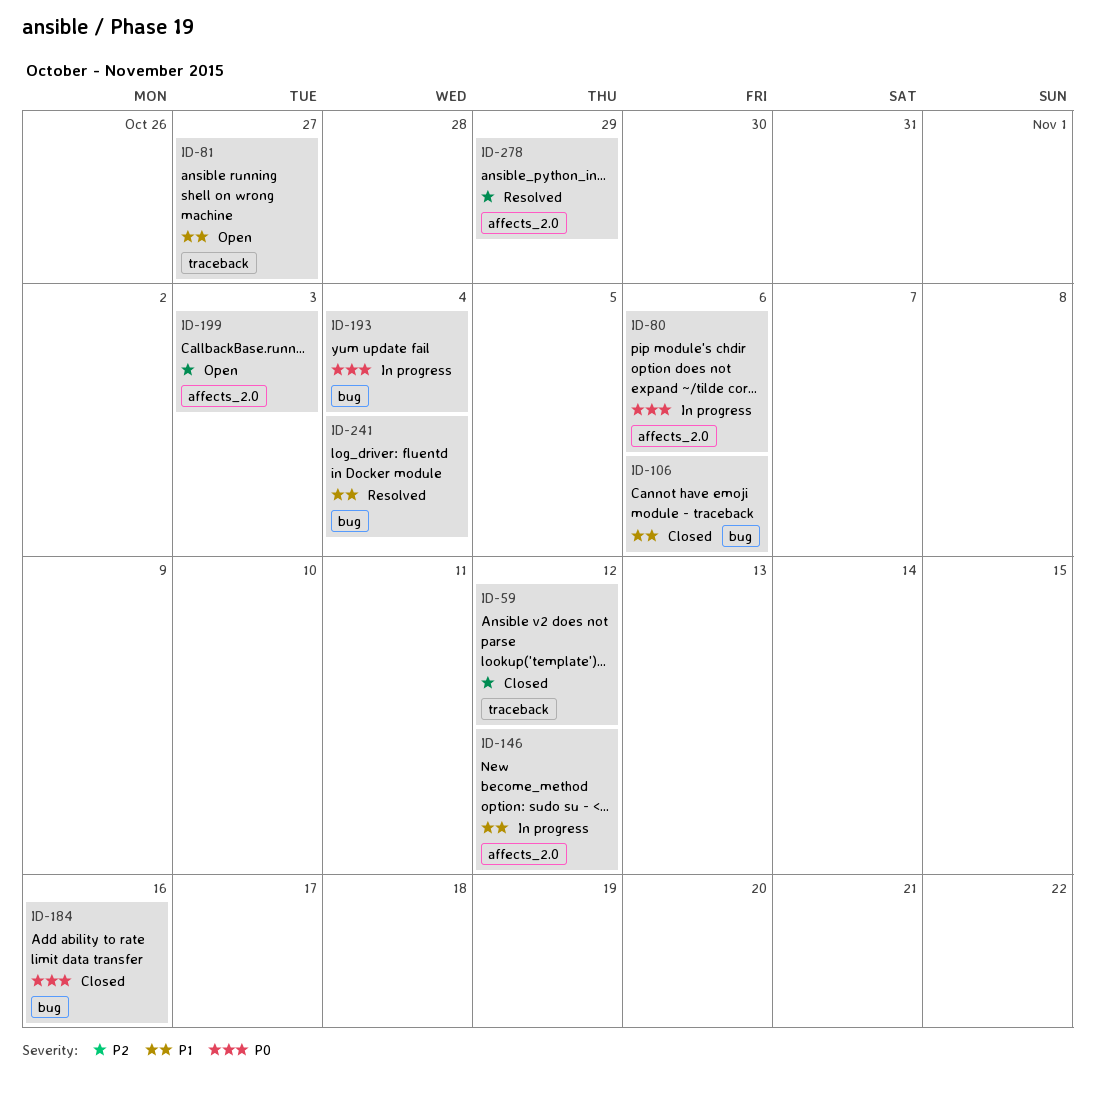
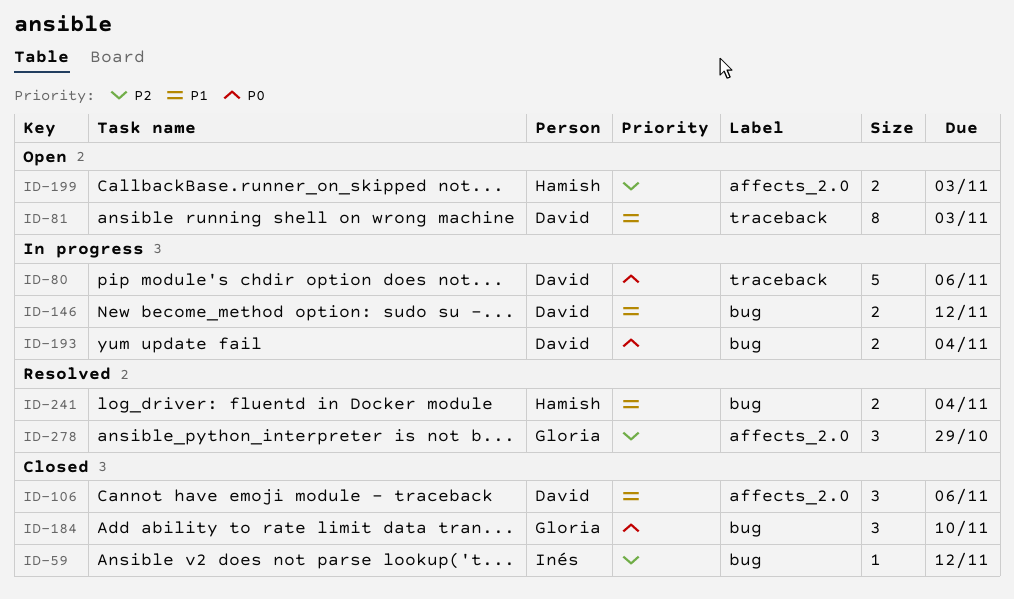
ID-59, label: traceback -> bug
ID-80, label: affects_2.0 -> traceback
ID-81, due: Oct 27 -> Nov 3
ID-106, label: bug -> affects_2.0
ID-146, label: affects_2.0 -> bug
ID-184, due: Nov 16 -> Nov 10

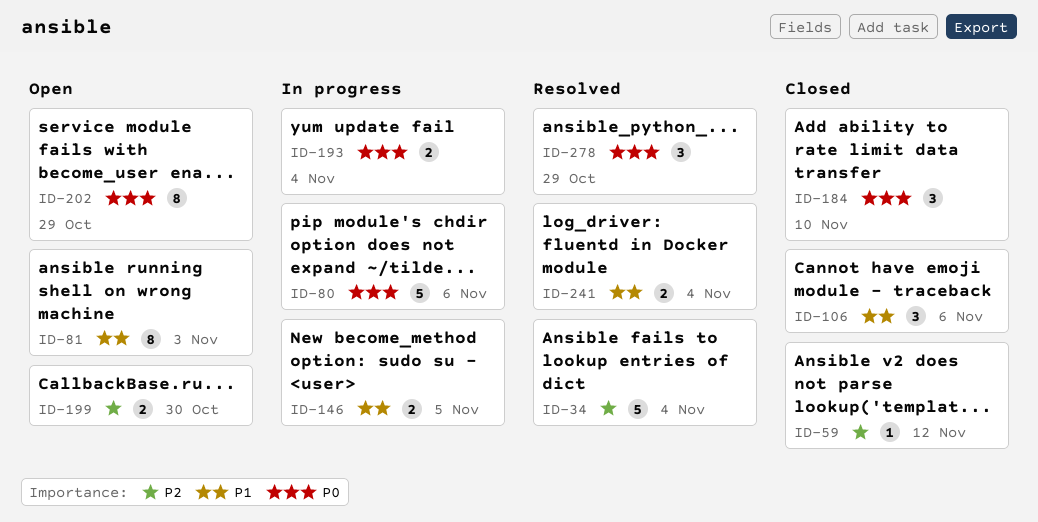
ID-34: none -> present
ID-146, due: Nov 12 -> Nov 5
ID-199, due: Nov 3 -> Oct 30
ID-202: none -> present
ID-278, priority: P2 -> P0

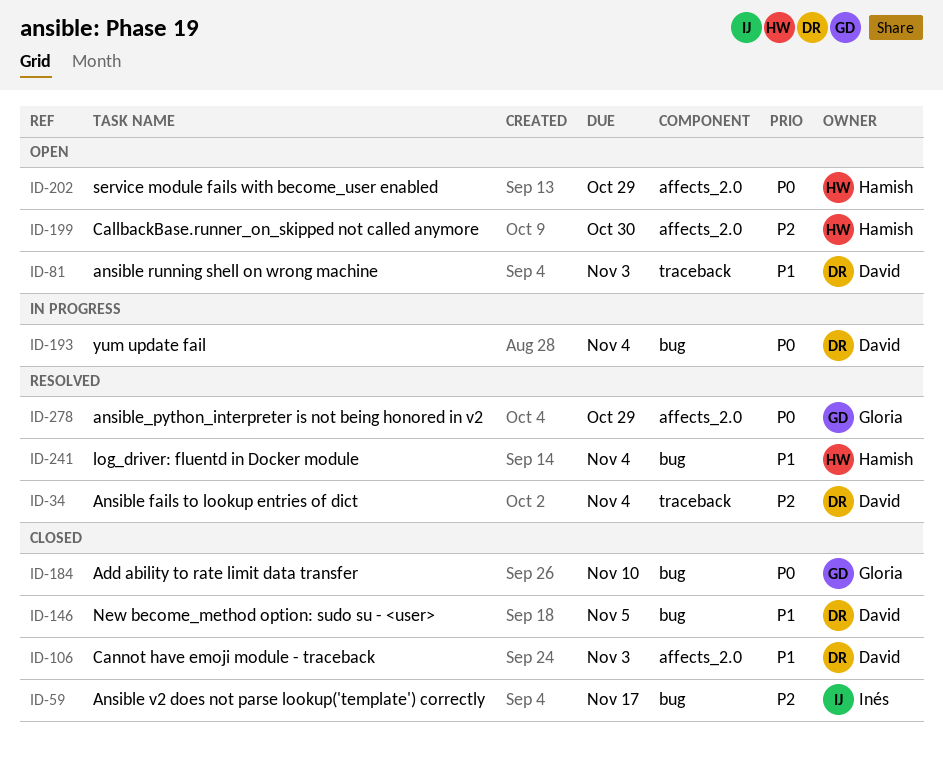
ID-59, due: Nov 12 -> Nov 17
ID-80: present -> none
ID-106, due: Nov 6 -> Nov 3
ID-146, status: In progress -> Closed

